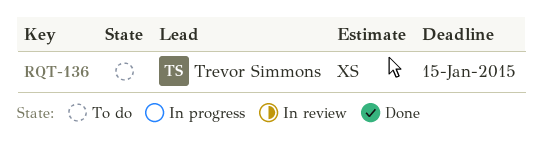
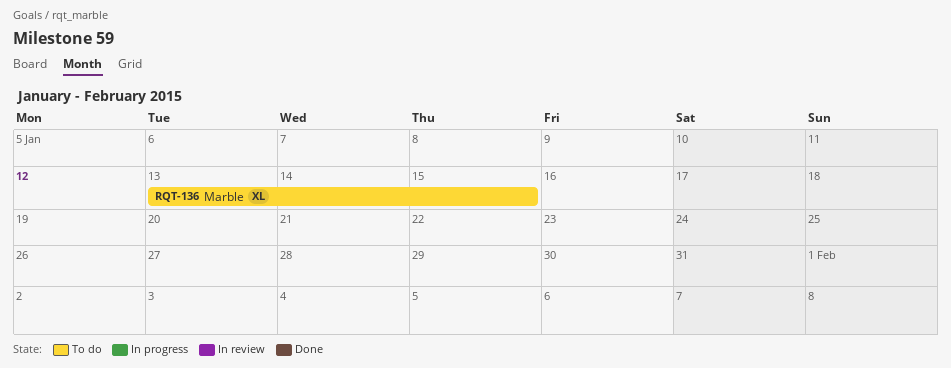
RQT-136, estimate: XS -> XL

